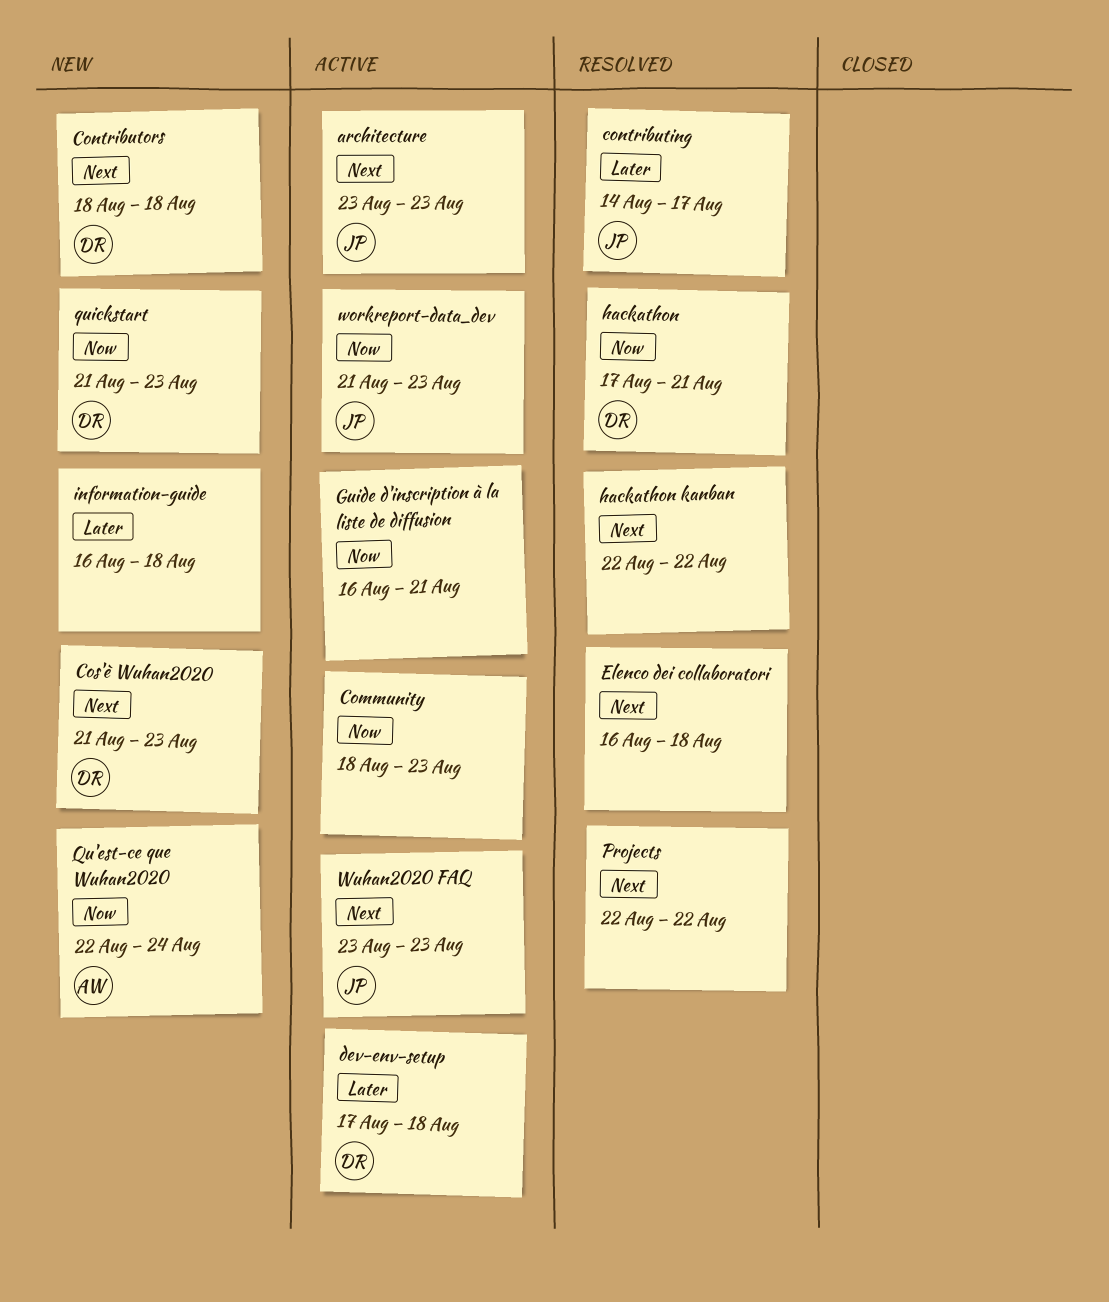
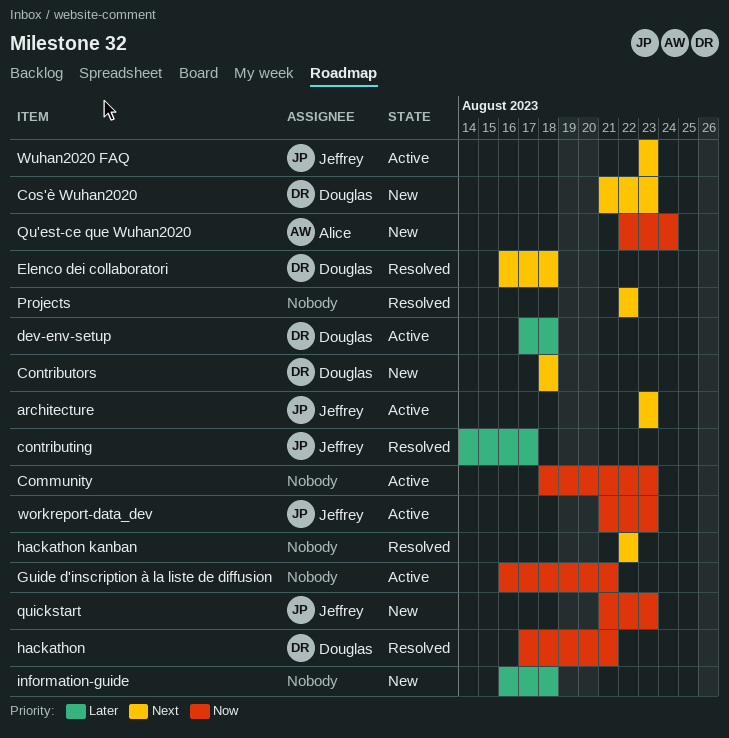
Elenco dei collaboratori, owner: none -> Douglas
quickstart, owner: Douglas -> Jeffrey

